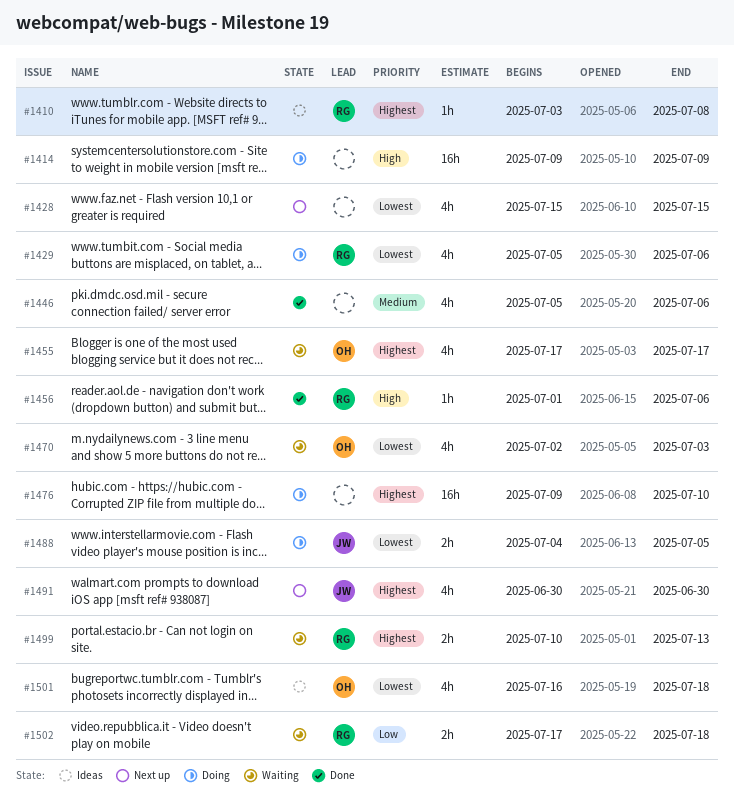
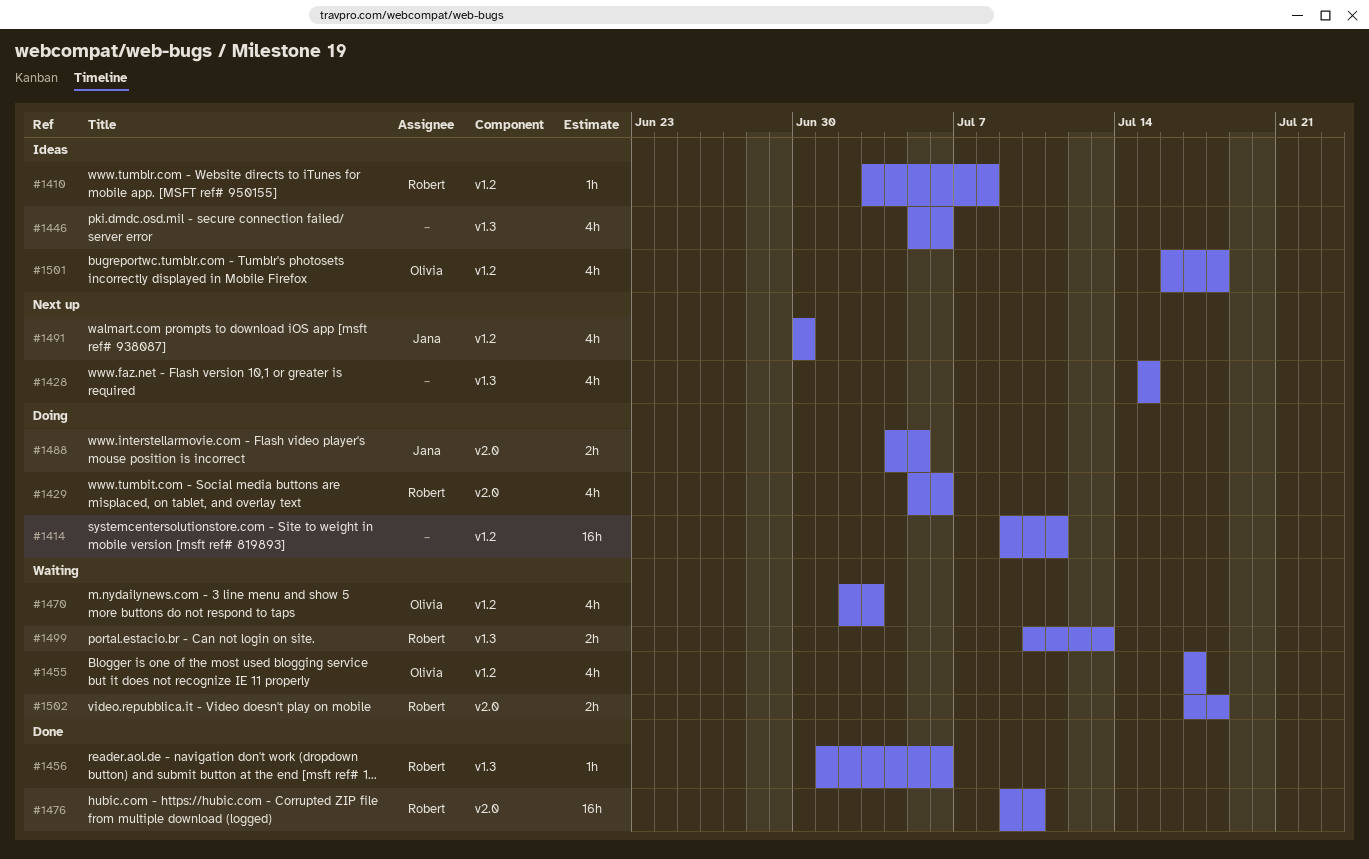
#1414, due: Jul 9 -> Jul 11
#1446, status: Done -> Ideas
#1476, status: Doing -> Done
#1476, owner: none -> Robert

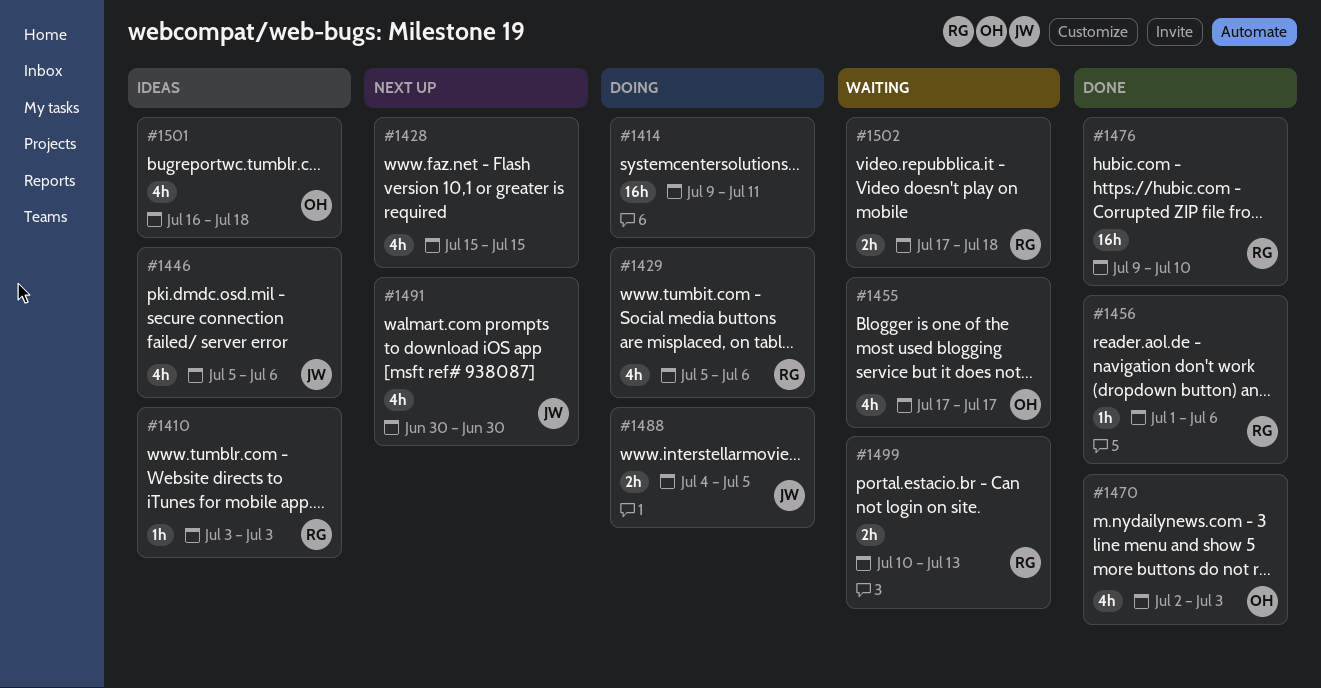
#1410, due: Jul 8 -> Jul 3
#1446, owner: none -> Jana
#1470, status: Waiting -> Done

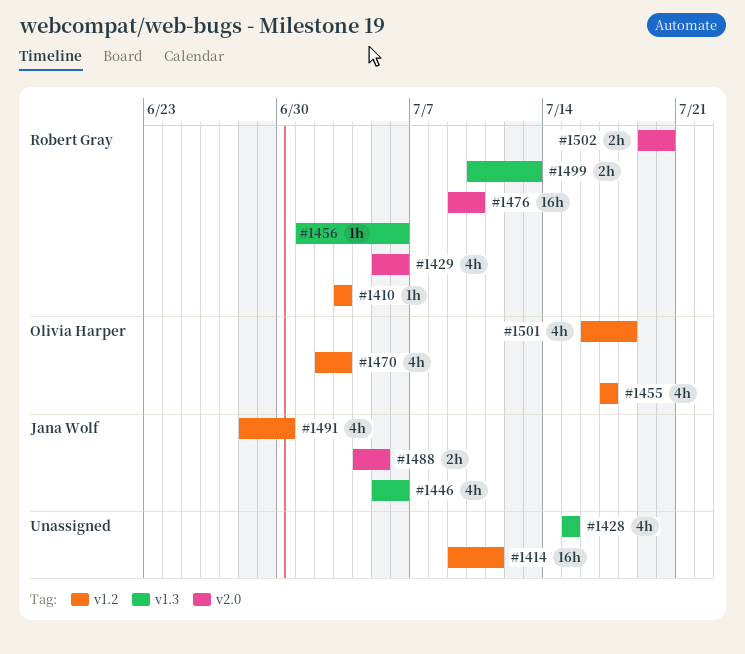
#1491, start: Jun 30 -> Jun 28
#1502, start: Jul 17 -> Jul 19
#1502, due: Jul 18 -> Jul 20

